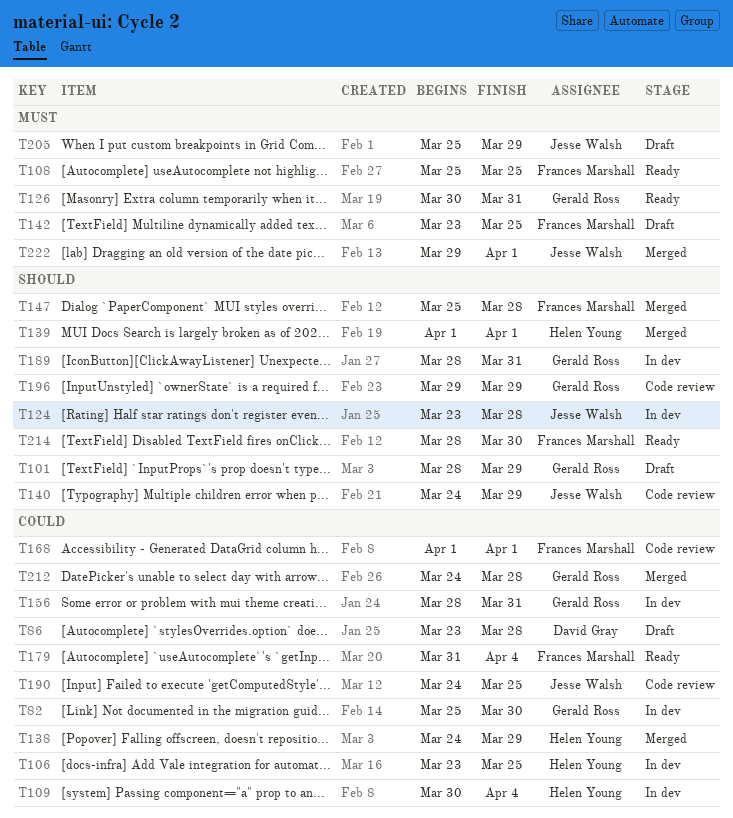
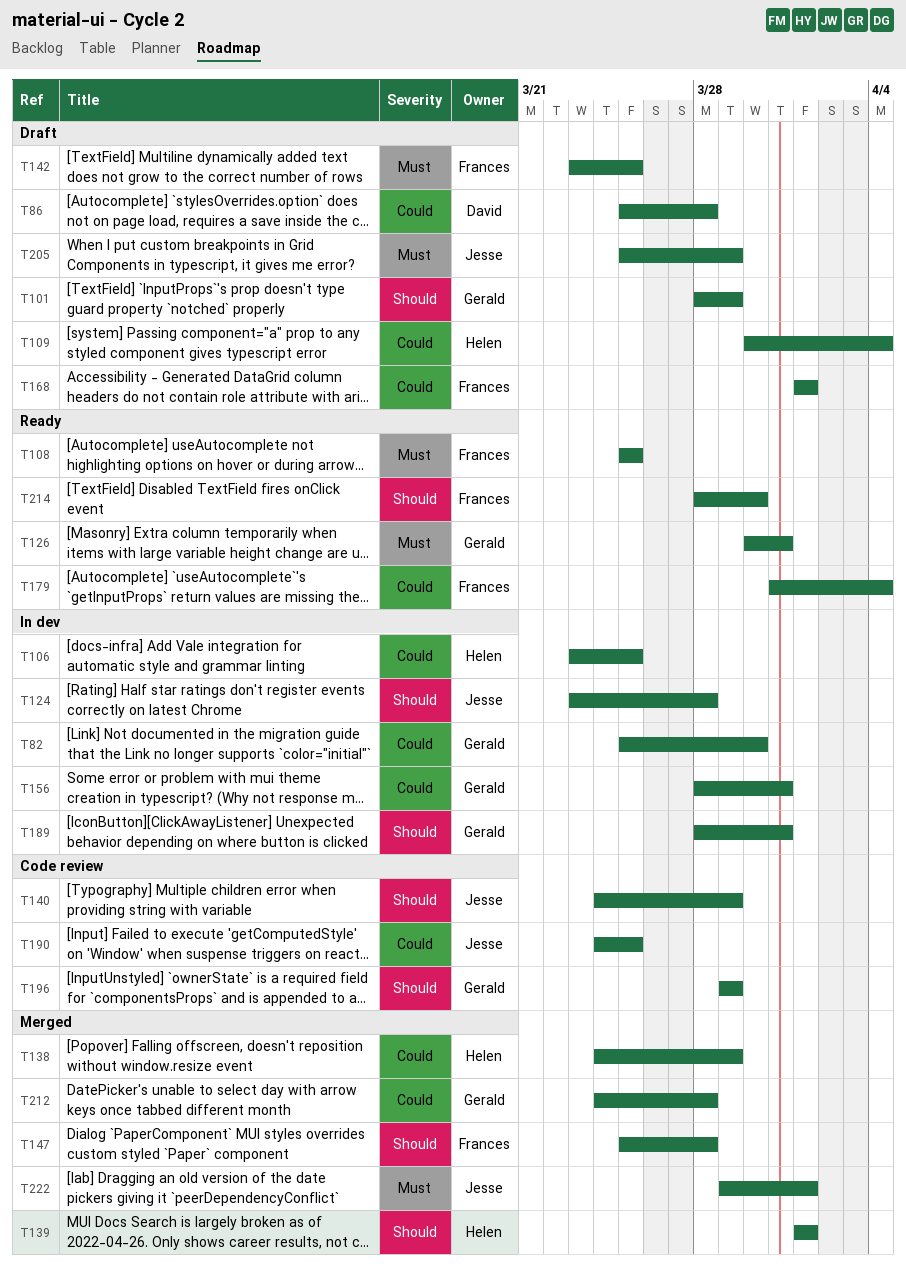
T86, start: Mar 23 -> Mar 25
T109, status: In dev -> Draft
T168, status: Code review -> Draft

